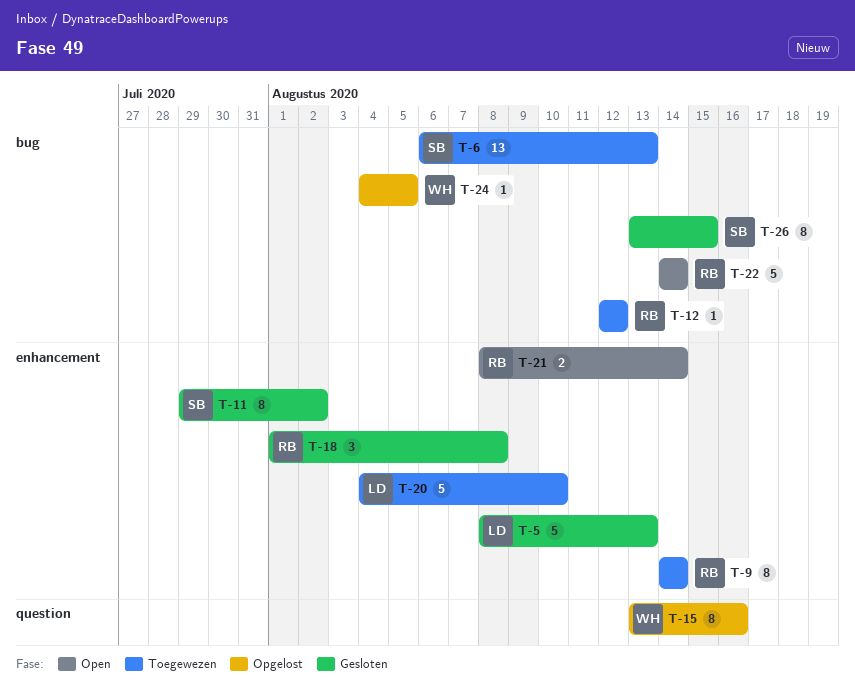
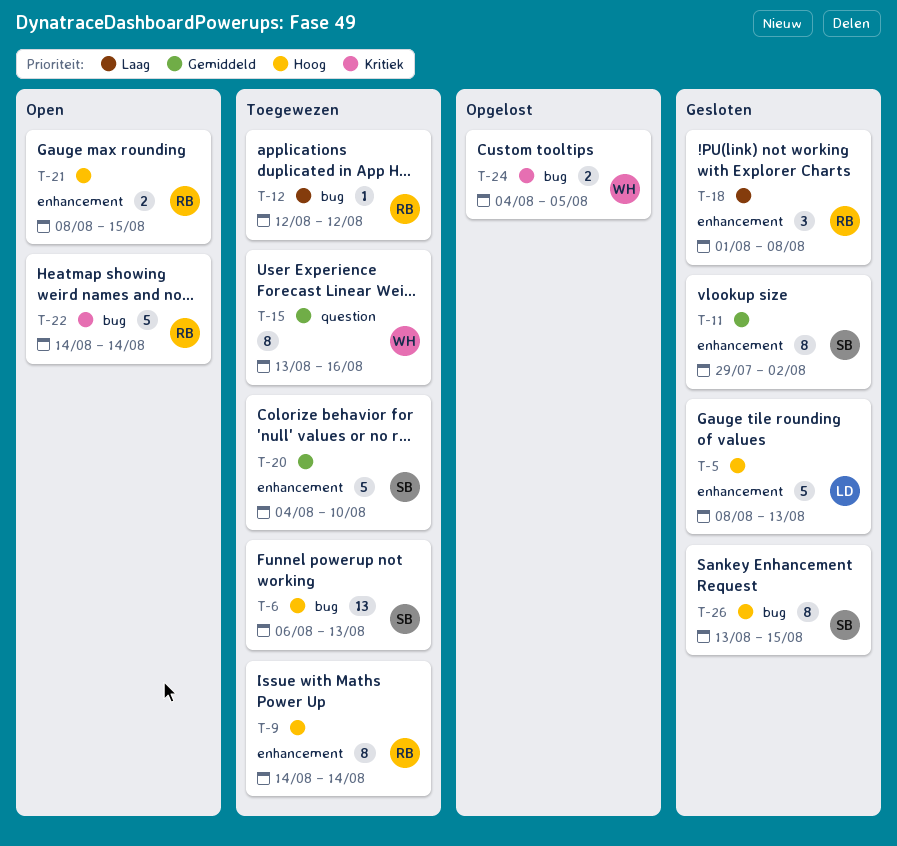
T-15, status: Opgelost -> Toegewezen
T-20, owner: LD -> SB
T-21, due: Aug 14 -> Aug 15
T-24, estimate: 1 -> 2

